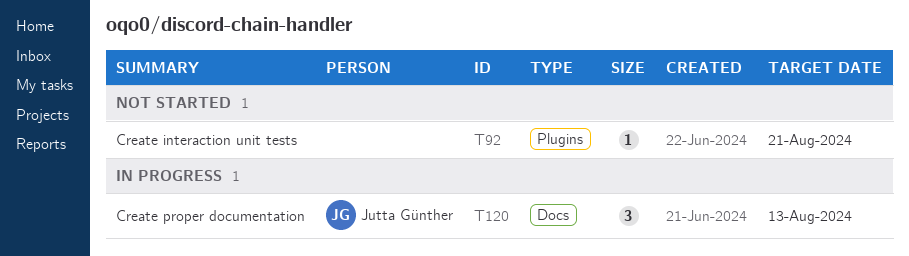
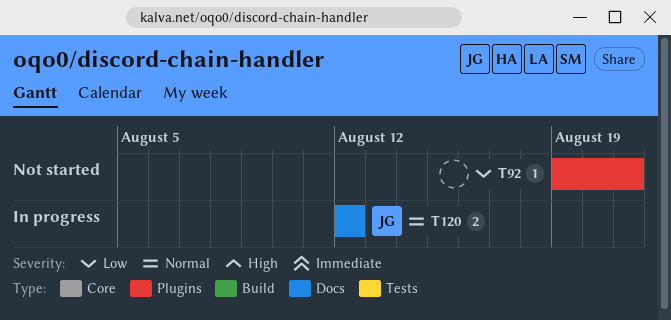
T120, estimate: 3 -> 2
T120, due: Aug 13 -> Aug 12

